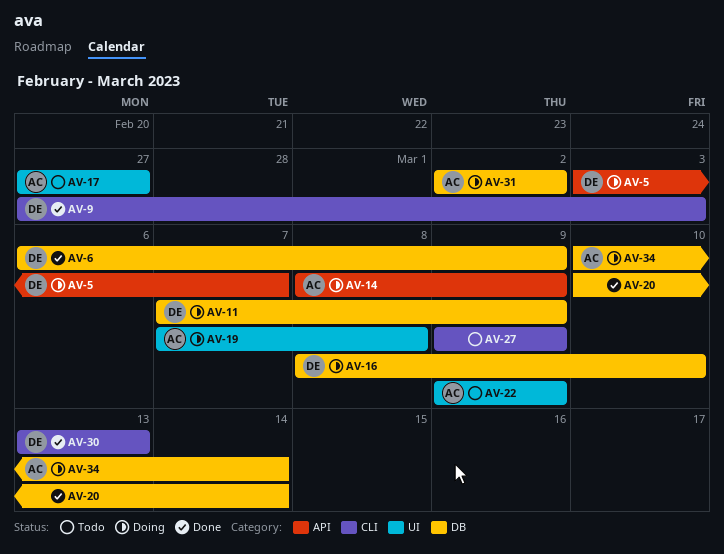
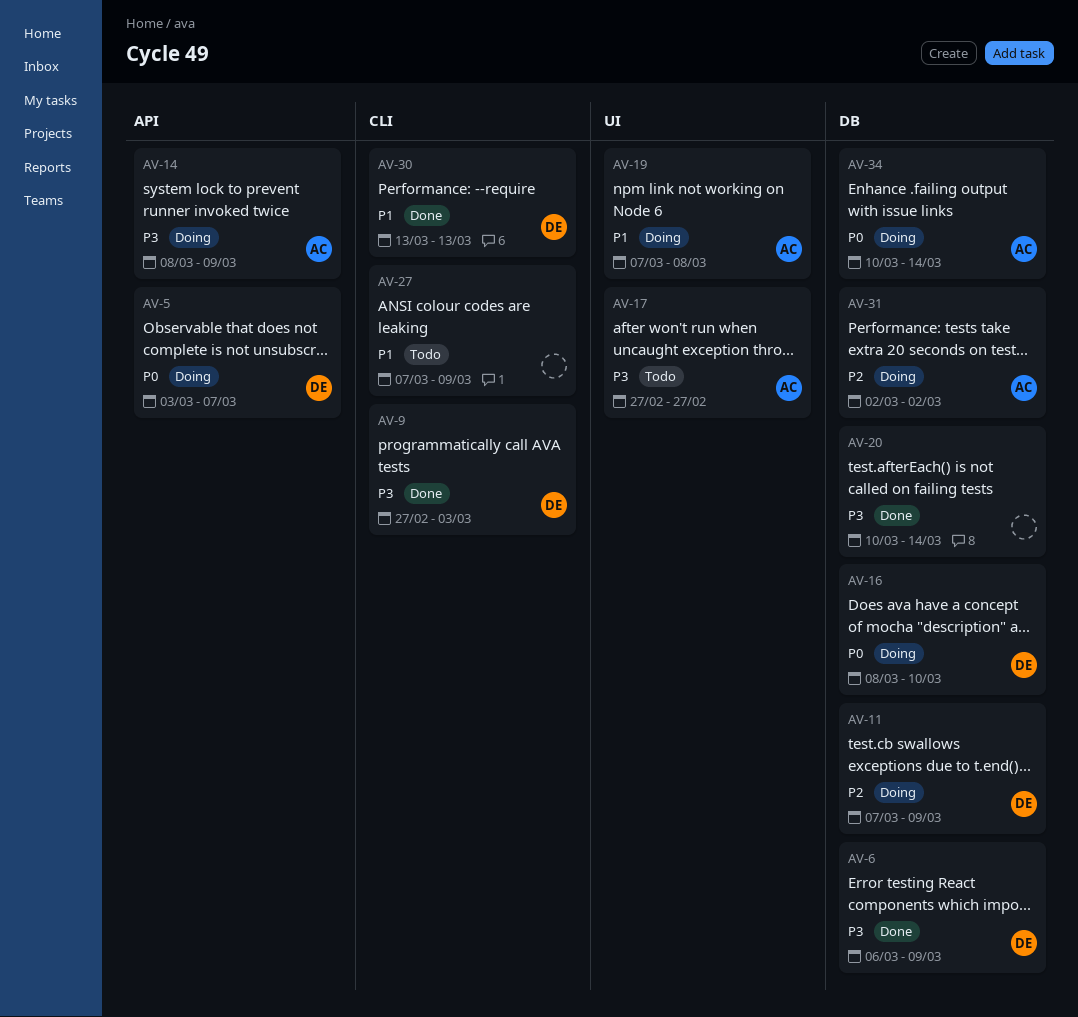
AV-22: present -> none
AV-27, start: Mar 9 -> Mar 7

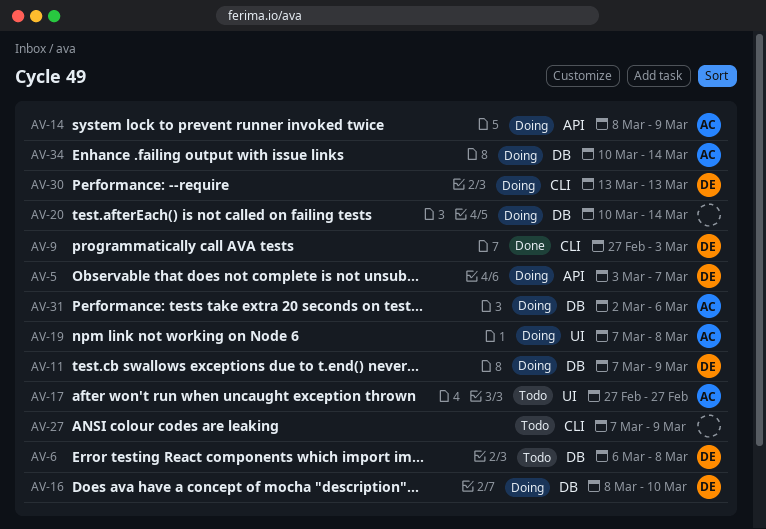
AV-6, status: Done -> Todo
AV-6, due: Mar 9 -> Mar 8
AV-20, status: Done -> Doing
AV-30, status: Done -> Doing
AV-31, due: Mar 2 -> Mar 6

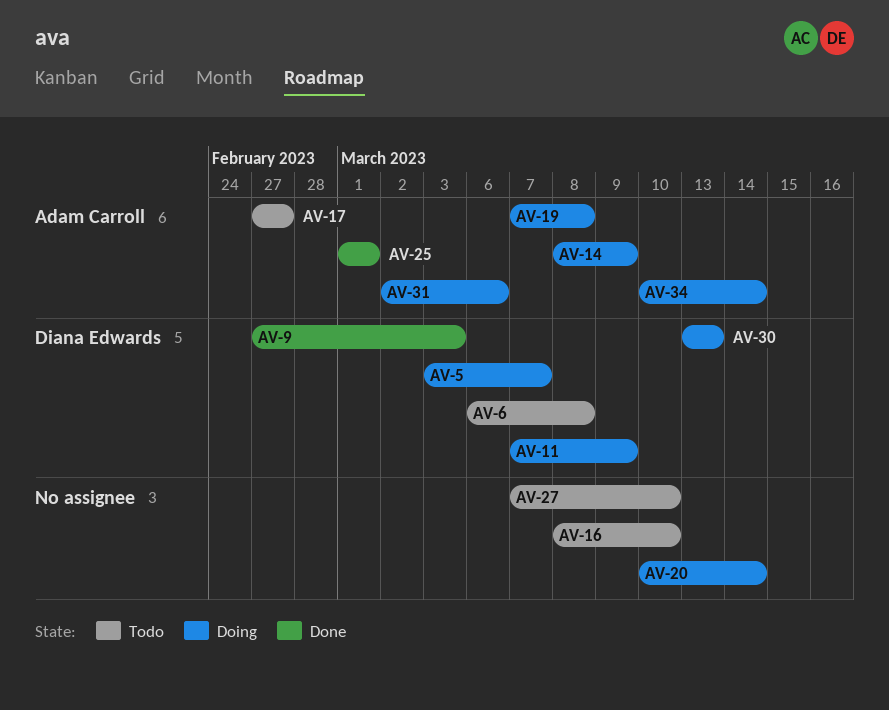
AV-16, status: Doing -> Todo
AV-16, owner: Diana Edwards -> none
AV-25: none -> present
AV-27, due: Mar 9 -> Mar 10

